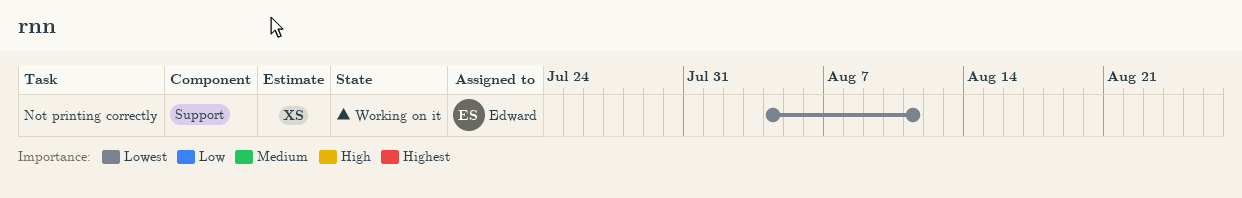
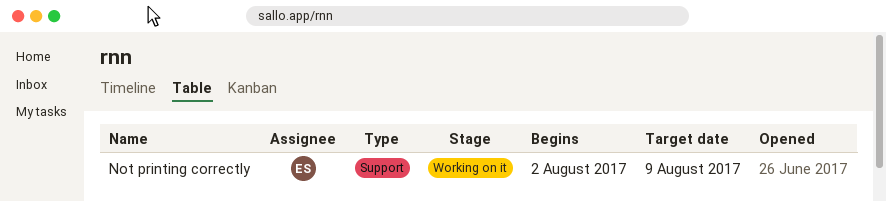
Not printing correctly, start: Aug 4 -> Aug 2
Not printing correctly, due: Aug 11 -> Aug 9

